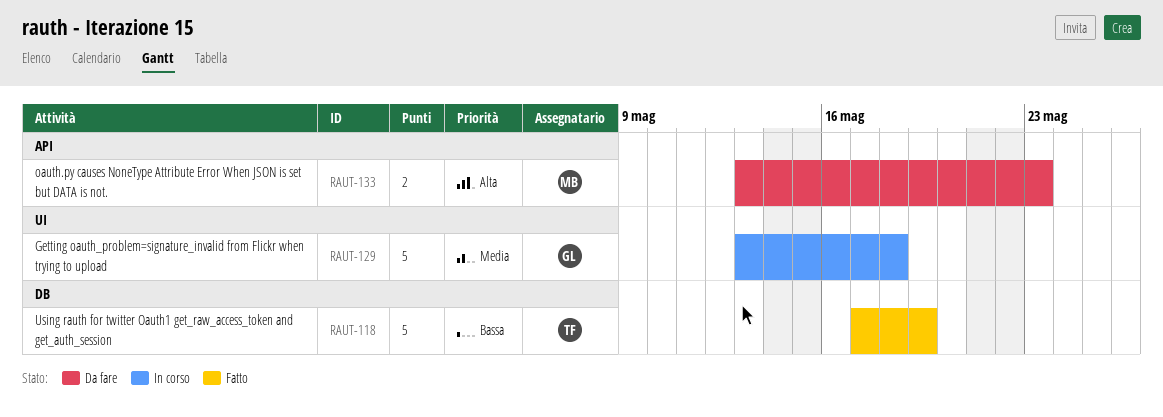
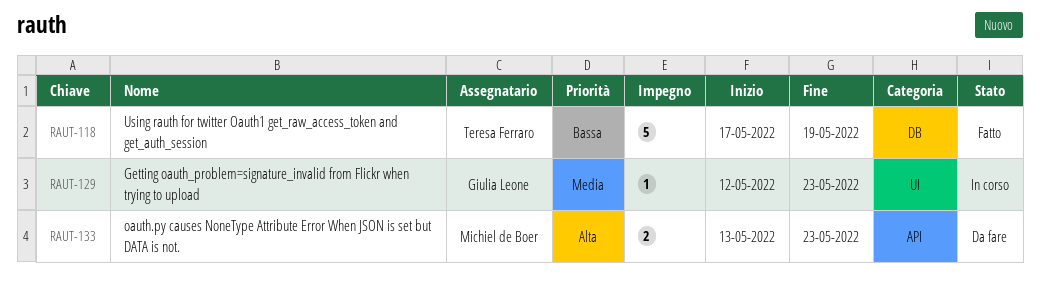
RAUT-129, estimate: 5 -> 1
RAUT-129, start: May 13 -> May 12
RAUT-129, due: May 18 -> May 23

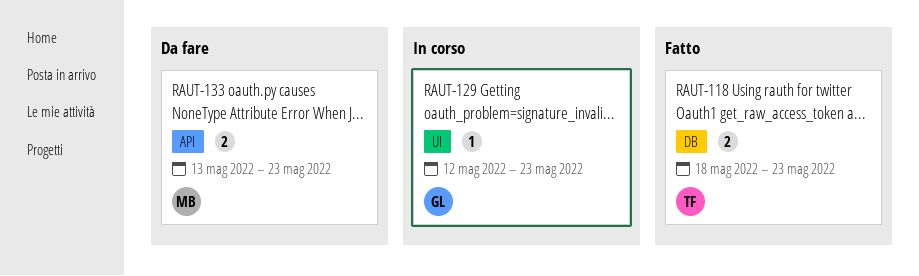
RAUT-118, estimate: 5 -> 2
RAUT-118, start: May 17 -> May 18
RAUT-118, due: May 19 -> May 23

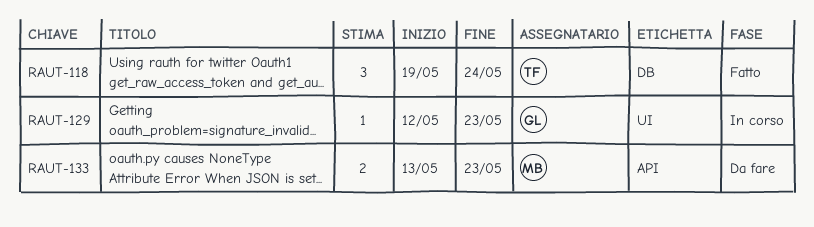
RAUT-118, estimate: 2 -> 3
RAUT-118, start: May 18 -> May 19
RAUT-118, due: May 23 -> May 24

